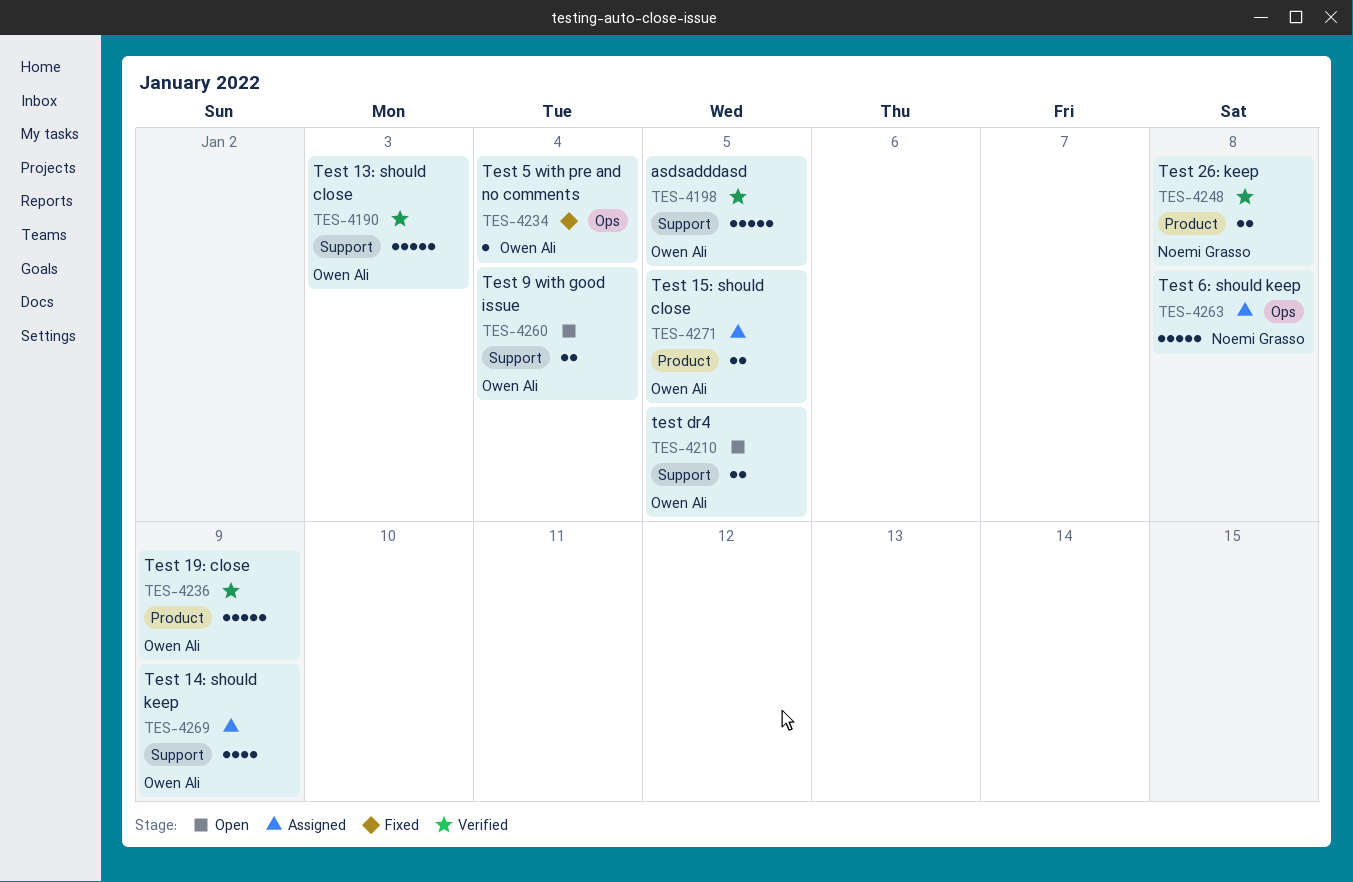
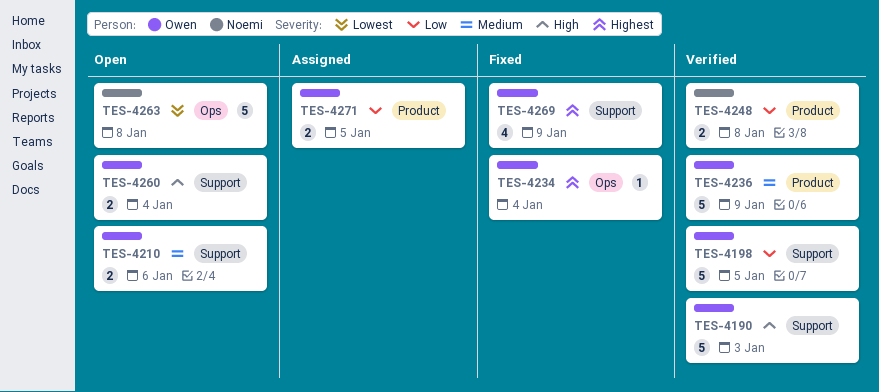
TES-4210, due: Jan 5 -> Jan 6
TES-4263, status: Assigned -> Open
TES-4269, status: Assigned -> Fixed

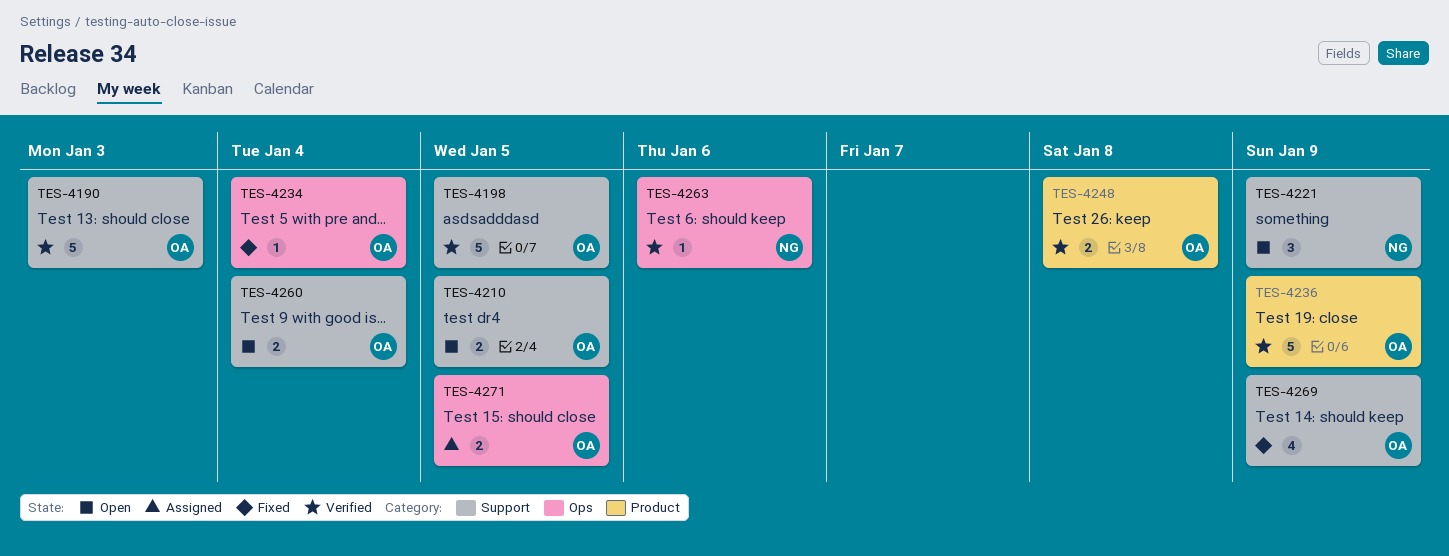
TES-4210, due: Jan 6 -> Jan 5
TES-4221: none -> present
TES-4248, owner: Noemi -> Owen
TES-4263, status: Open -> Verified
TES-4263, estimate: 5 -> 1
TES-4263, due: Jan 8 -> Jan 6
TES-4271, label: Product -> Ops

